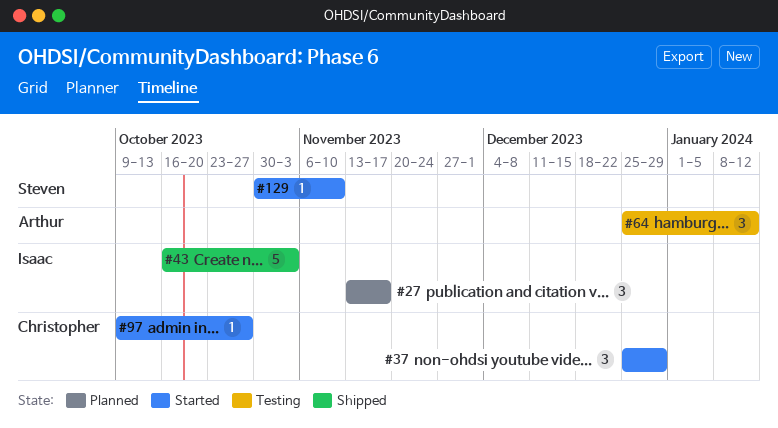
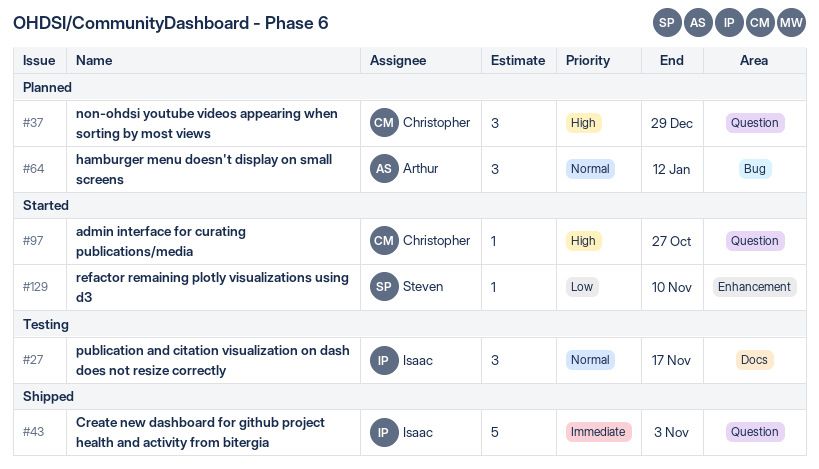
#27, status: Planned -> Testing
#37, status: Started -> Planned
#64, status: Testing -> Planned

